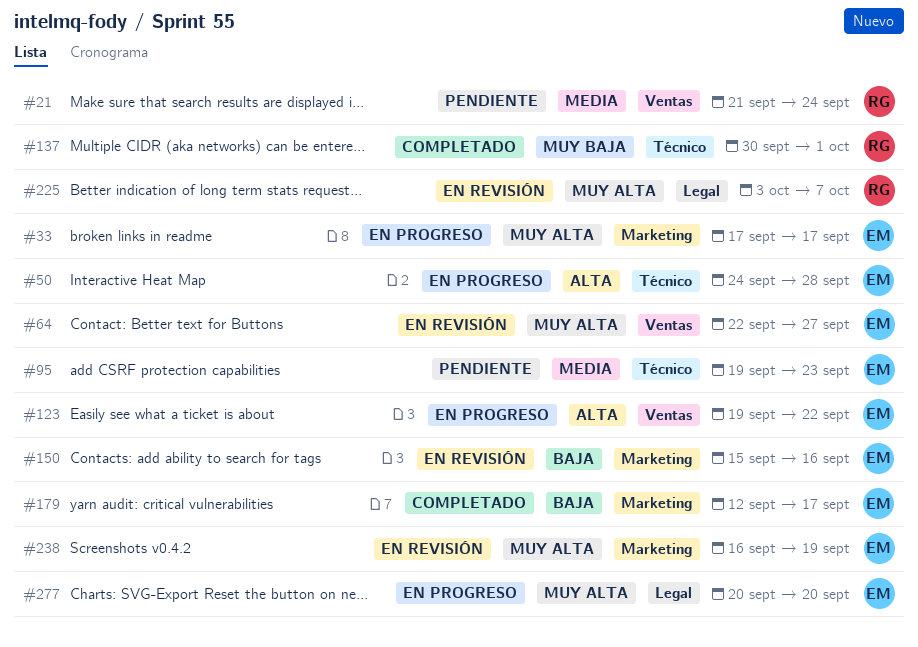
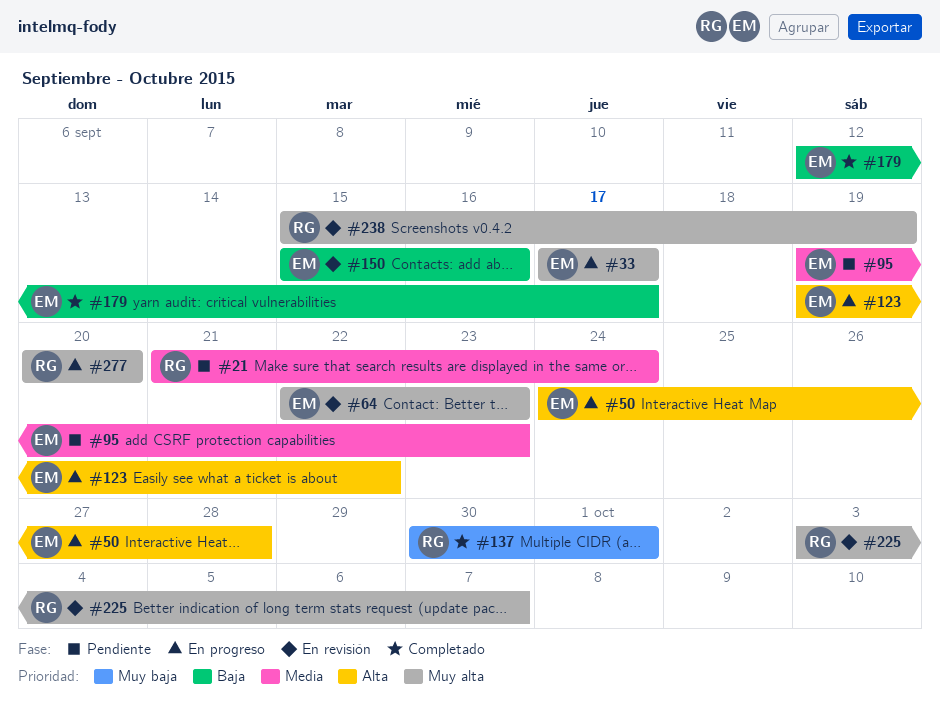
#64, due: Sep 27 -> Sep 23
#238, owner: EM -> RG
#238, start: Sep 16 -> Sep 15
#277, owner: EM -> RG

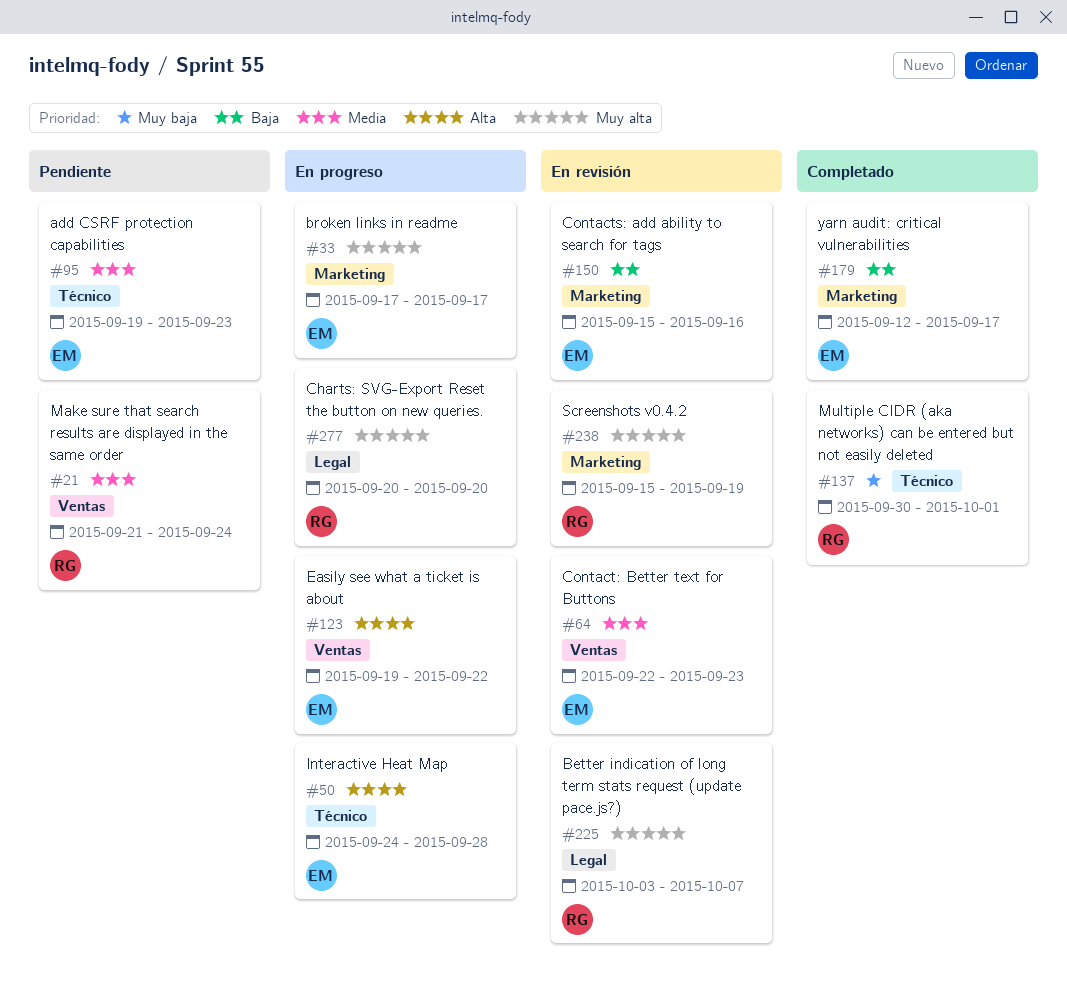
#64, priority: Muy alta -> Media

